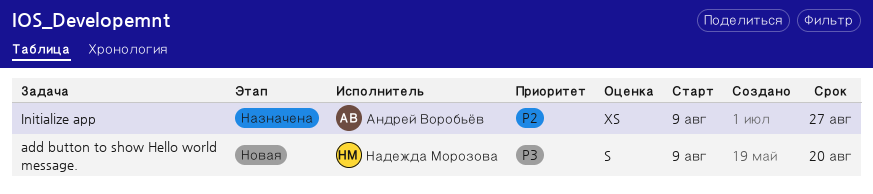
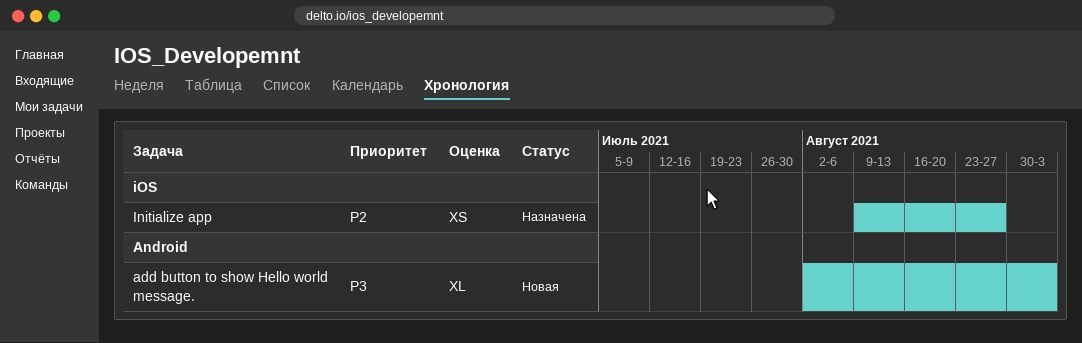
add button to show Hello world message., estimate: S -> XL
add button to show Hello world message., start: Aug 9 -> Aug 2
add button to show Hello world message., due: Aug 20 -> Sep 3

